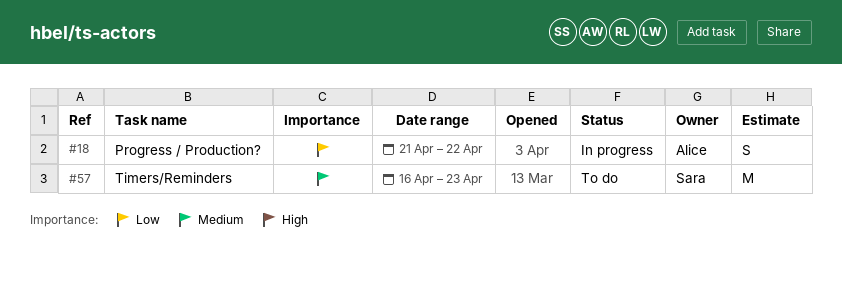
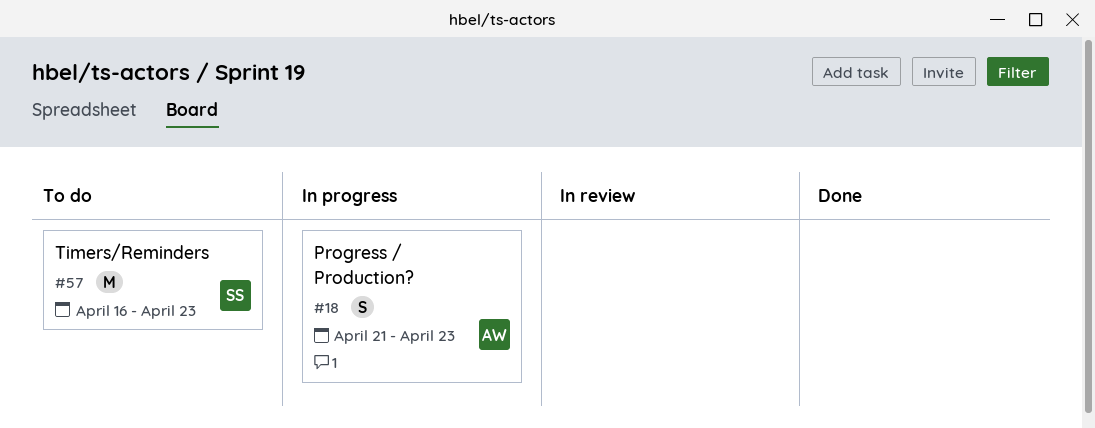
#18, due: Apr 22 -> Apr 23

